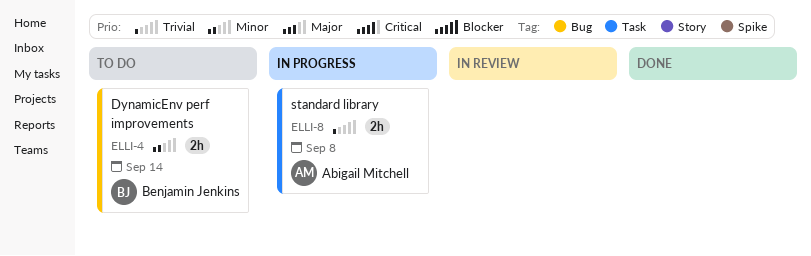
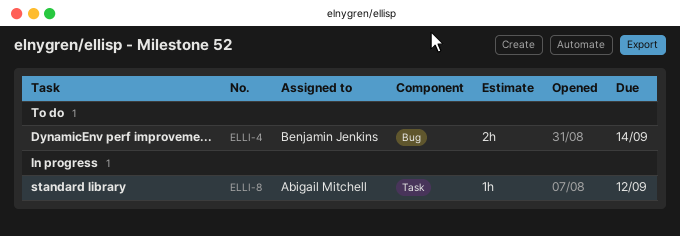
ELLI-8, estimate: 2h -> 1h
ELLI-8, due: Sep 8 -> Sep 12

